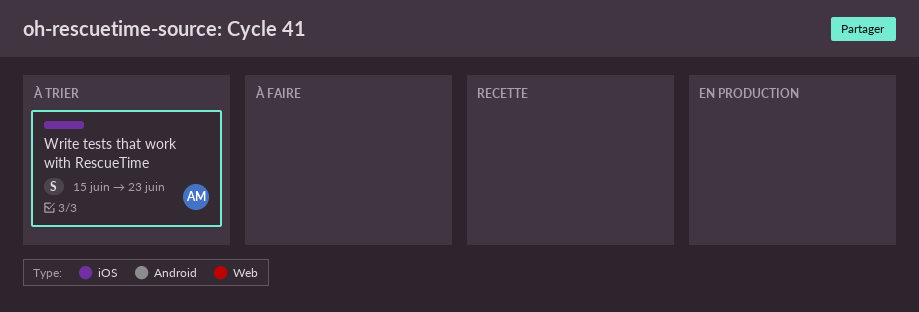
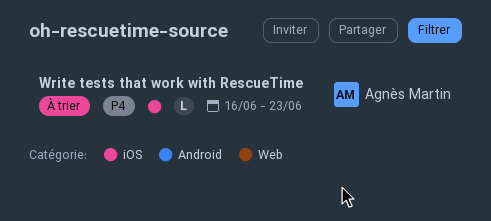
Write tests that work with RescueTime, estimate: S -> L
Write tests that work with RescueTime, start: Jun 15 -> Jun 16

